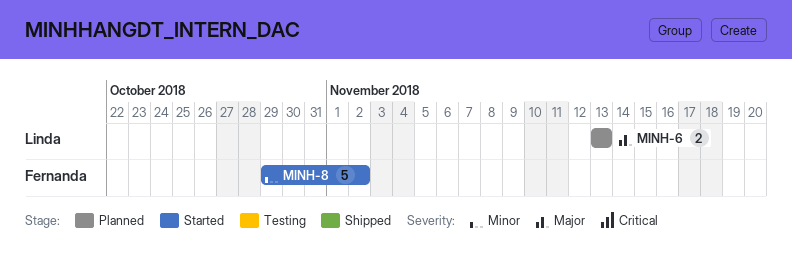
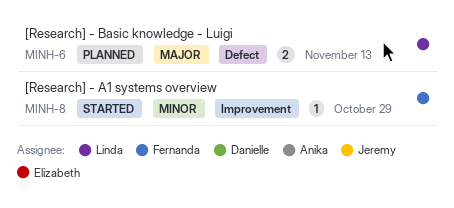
MINH-8, estimate: 5 -> 1
MINH-8, due: Nov 2 -> Oct 29

